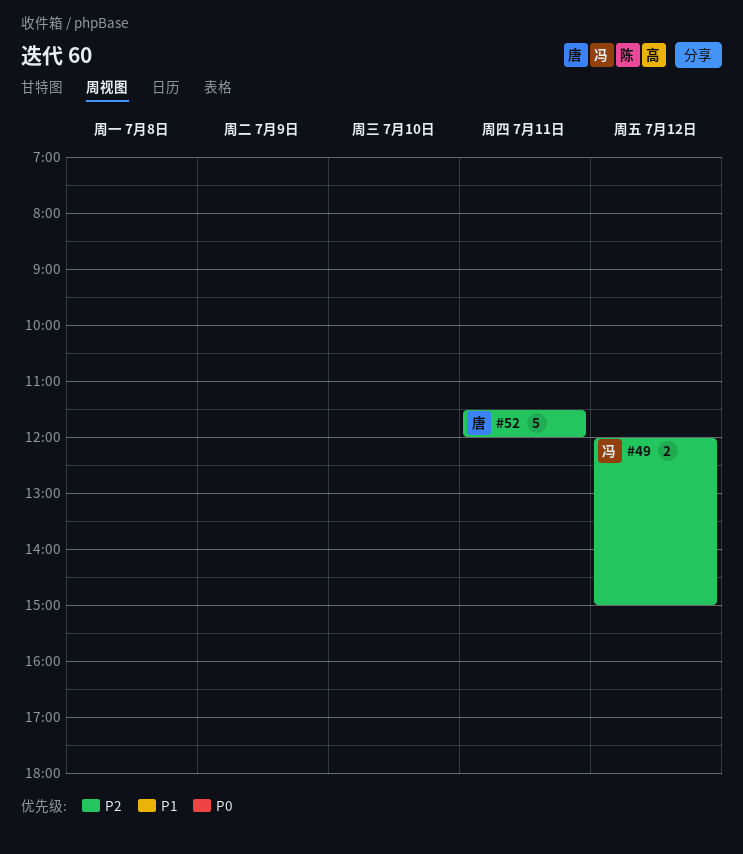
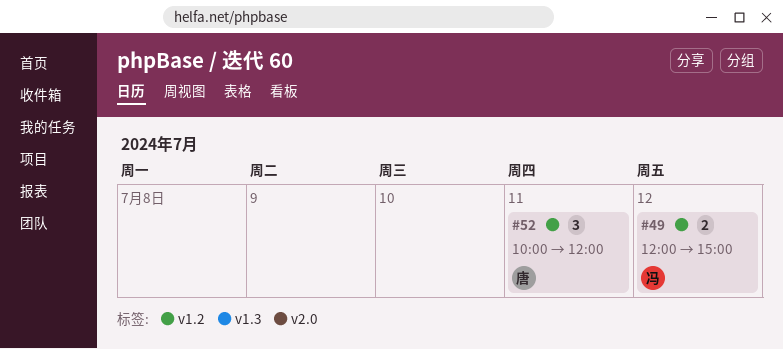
#52, estimate: 5 -> 3
#52, begins: 11:30 -> 10:00

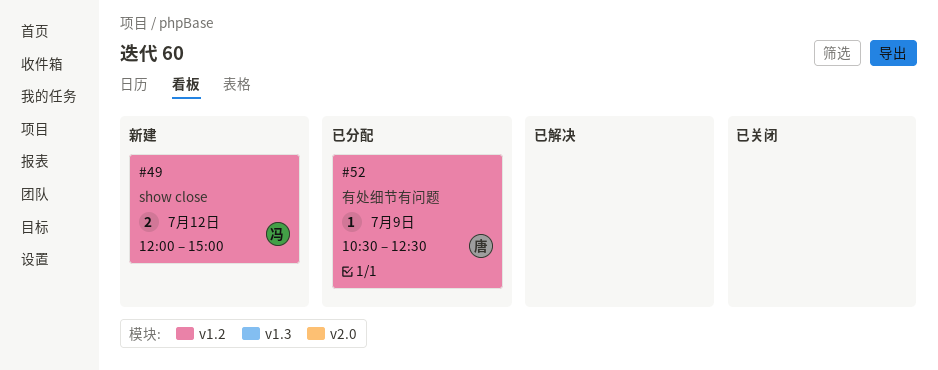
#52, estimate: 3 -> 1
#52, day: Jul 11 -> Jul 9
#52, begins: 10:00 -> 10:30
#52, ends: 12:00 -> 12:30

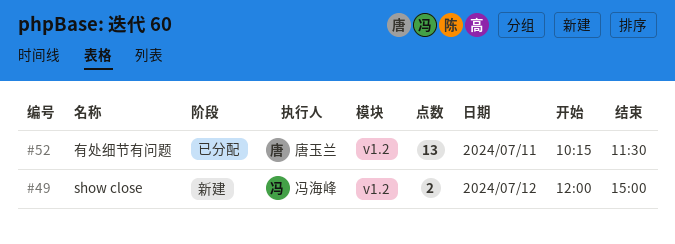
#52, estimate: 1 -> 13
#52, day: Jul 9 -> Jul 11
#52, begins: 10:30 -> 10:15
#52, ends: 12:30 -> 11:30

